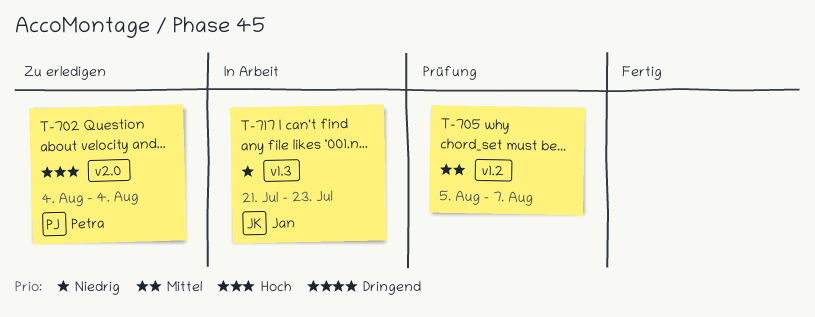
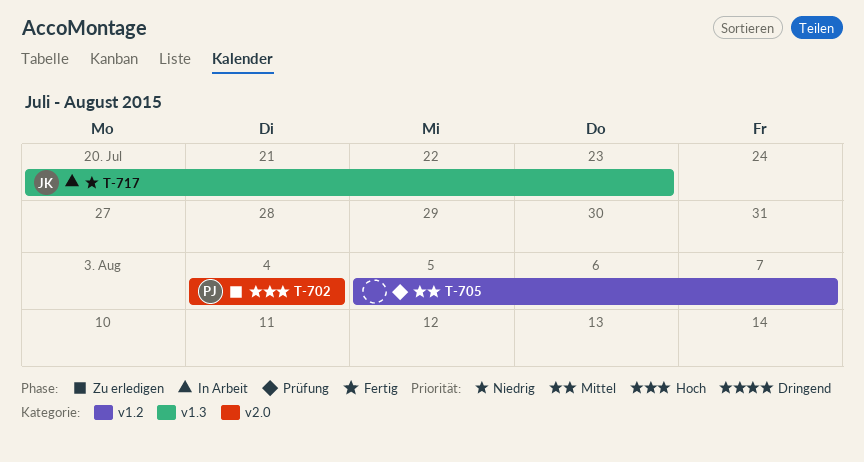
T-717, start: Jul 21 -> Jul 20

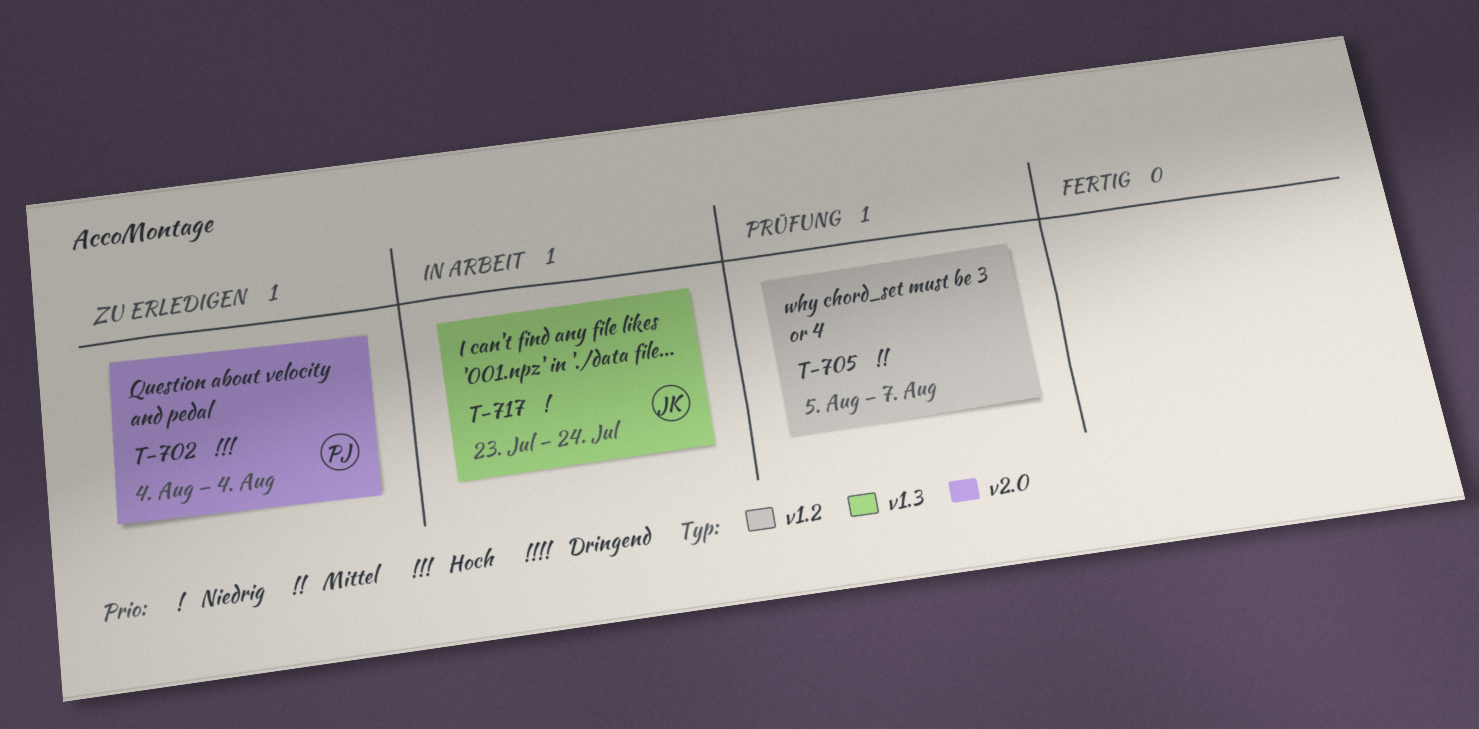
T-717, start: Jul 20 -> Jul 23
T-717, due: Jul 23 -> Jul 24

